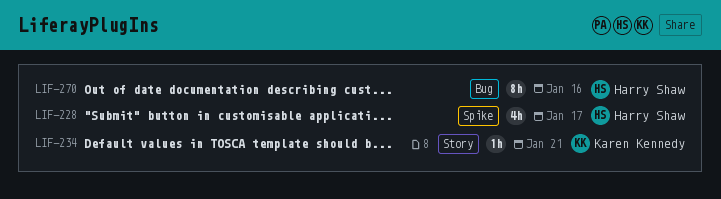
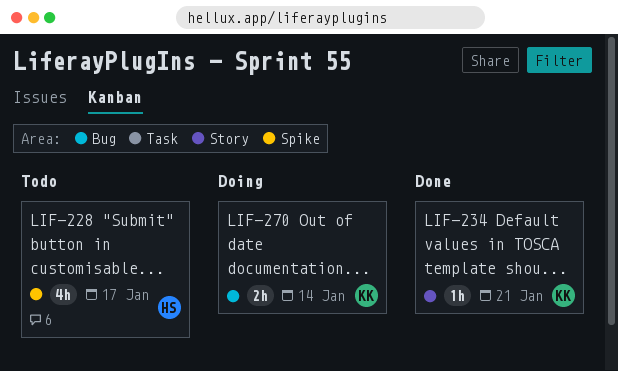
LIF-270, owner: Harry Shaw -> Karen Kennedy
LIF-270, estimate: 8h -> 2h
LIF-270, due: Jan 16 -> Jan 14

